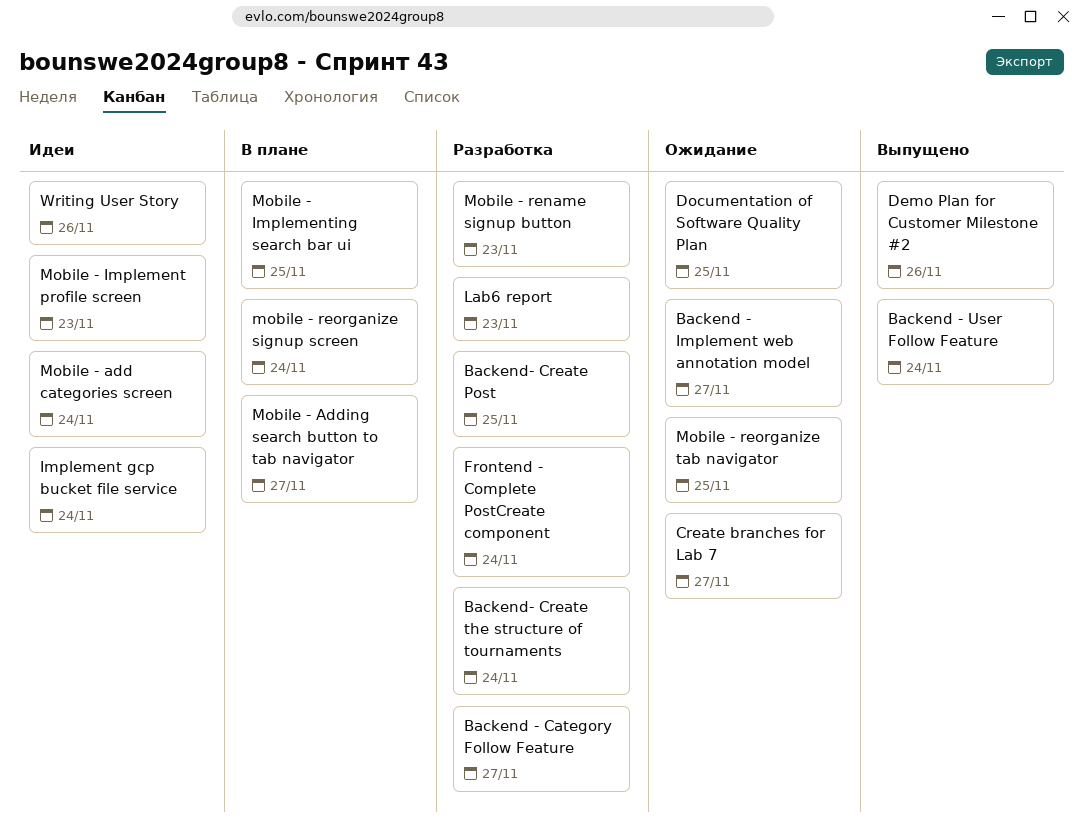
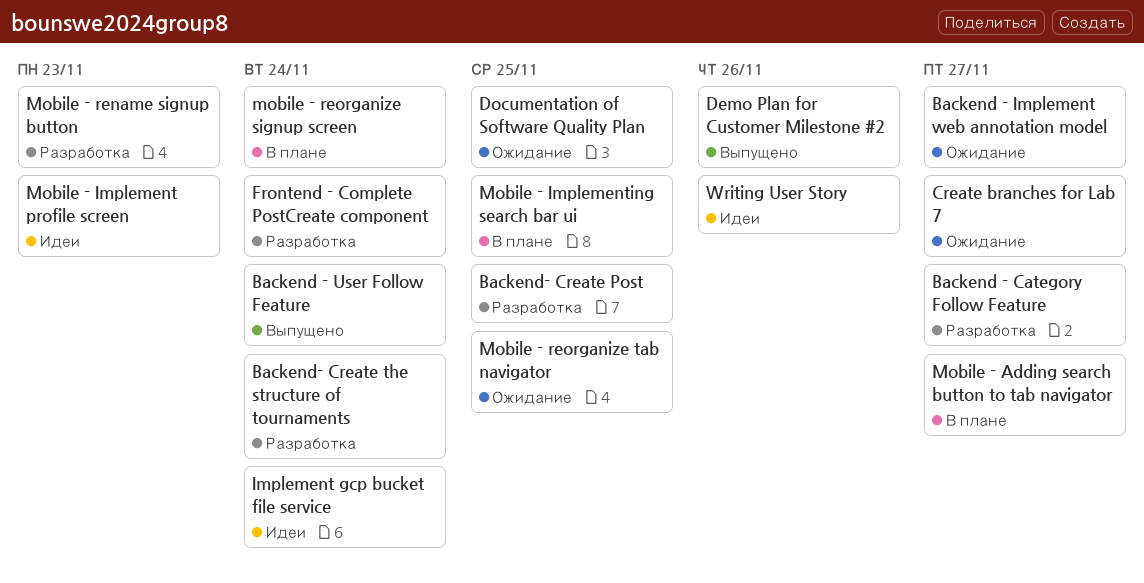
Lab6 report: present -> none
Mobile - add categories screen: present -> none

